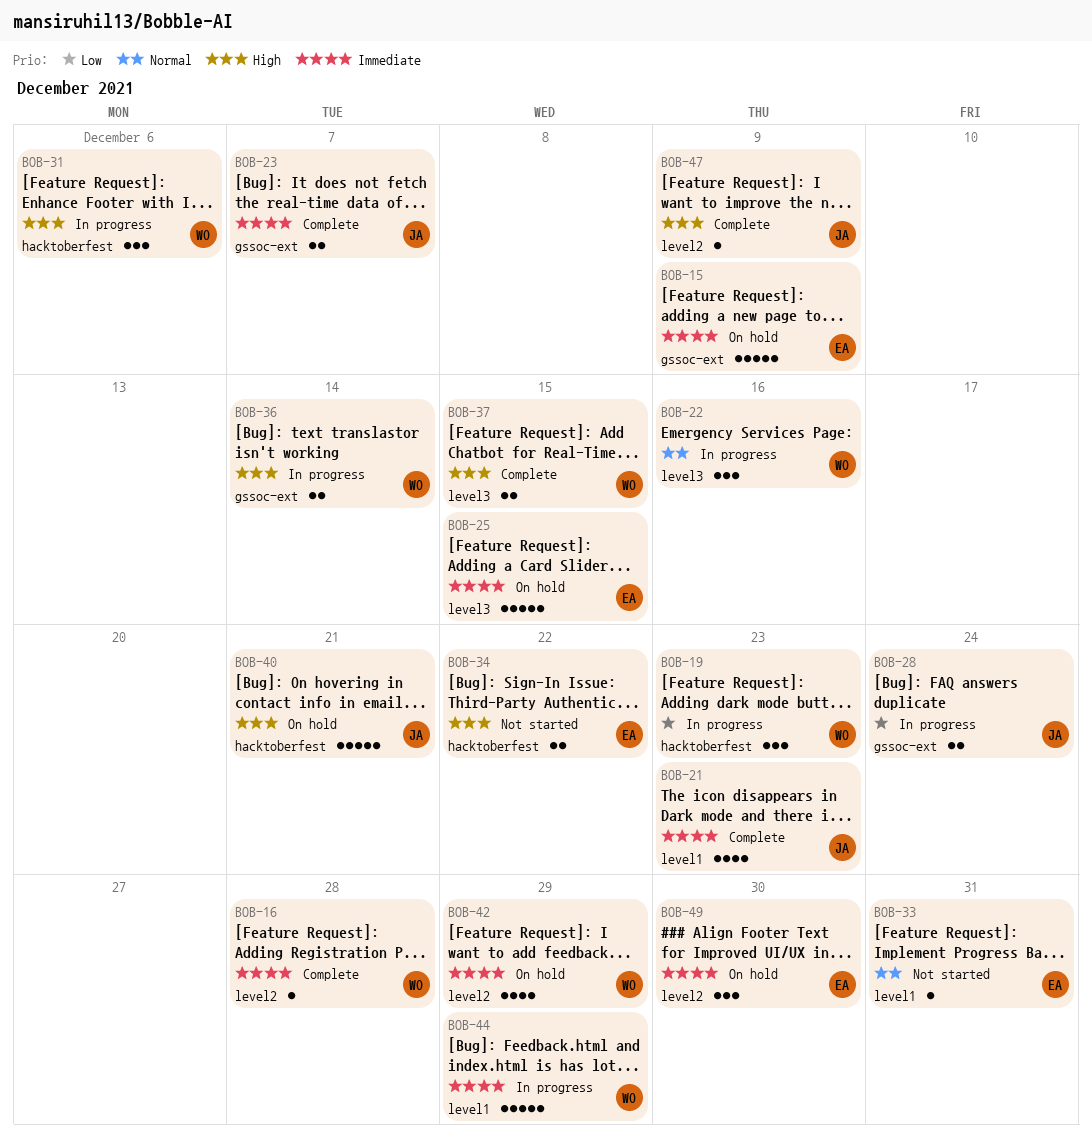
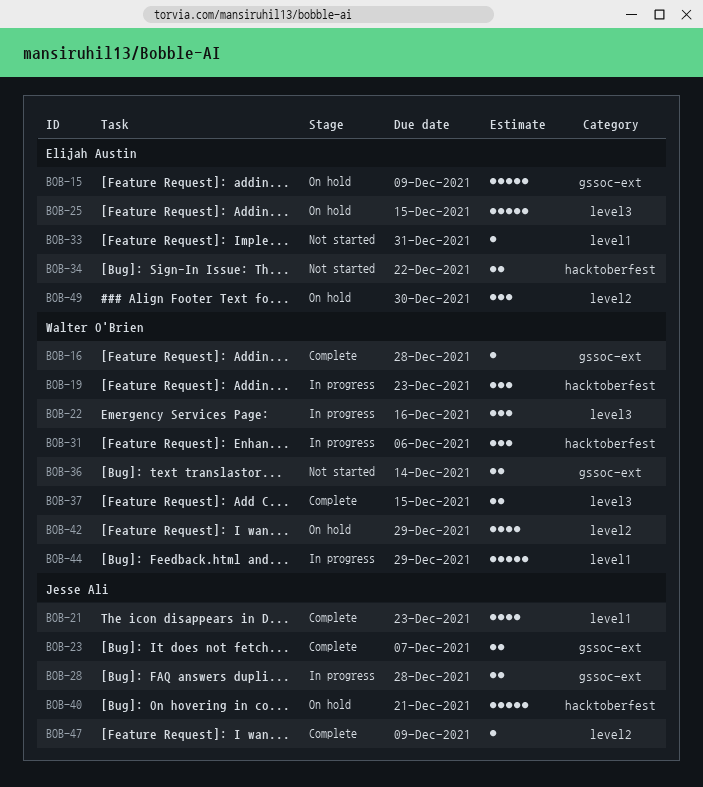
BOB-16, label: level2 -> gssoc-ext
BOB-28, due: Dec 24 -> Dec 28
BOB-36, status: In progress -> Not started

